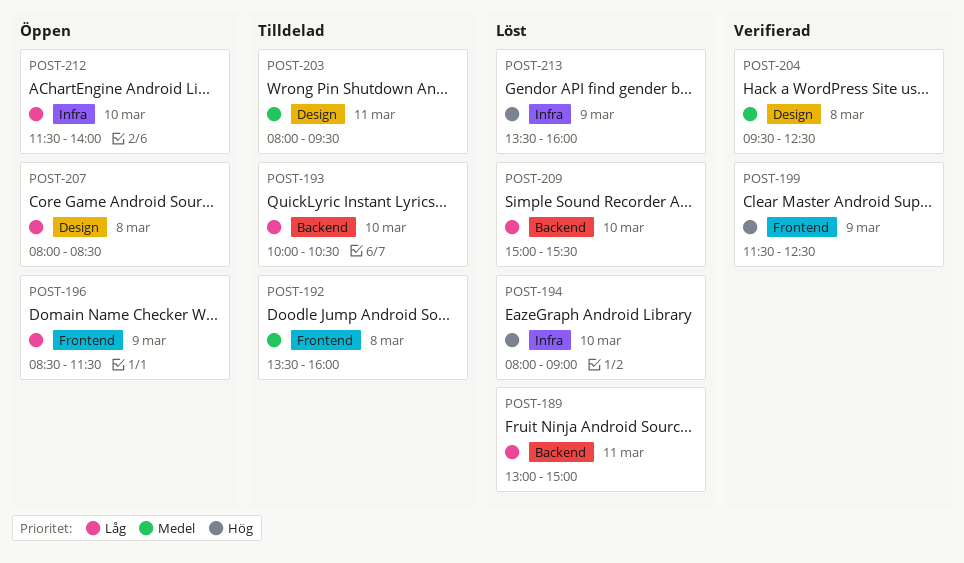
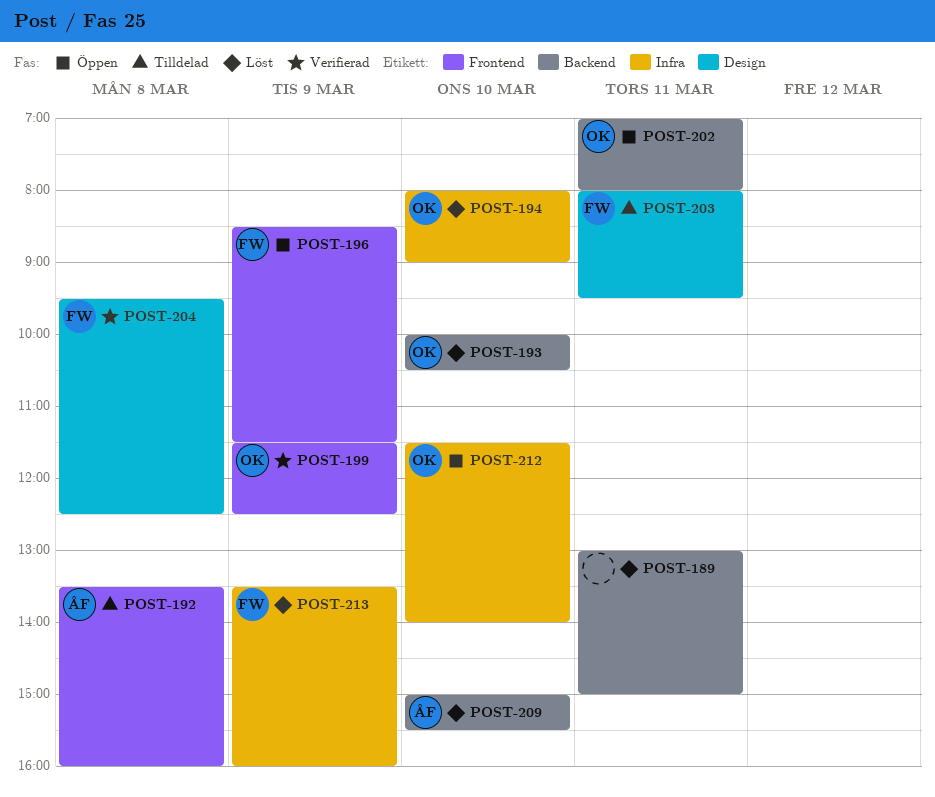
POST-193, status: Tilldelad -> Löst
POST-202: none -> present
POST-207: present -> none

